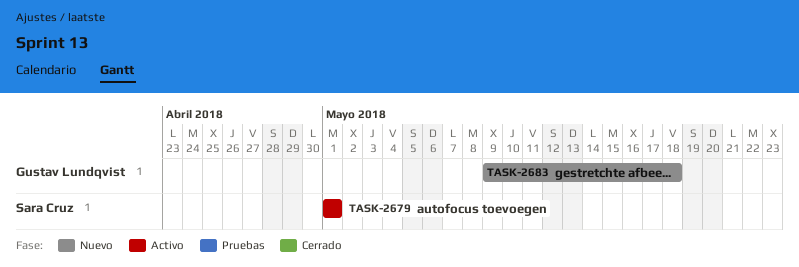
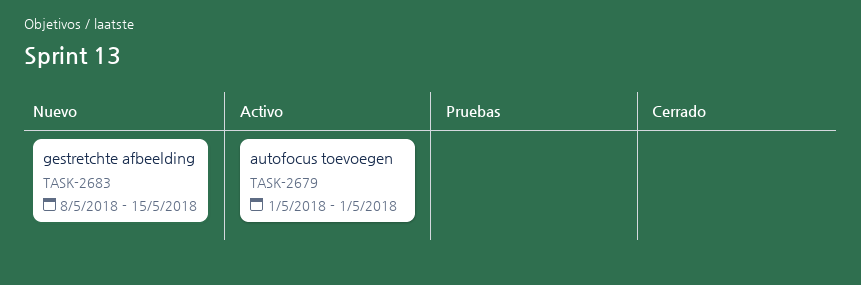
TASK-2683, start: May 9 -> May 8
TASK-2683, due: May 18 -> May 15

